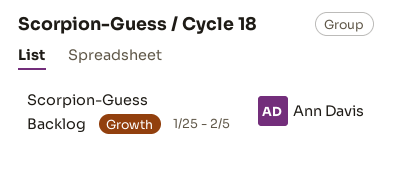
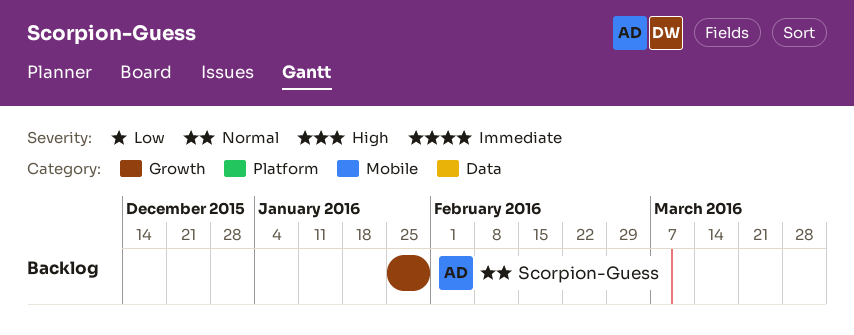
Scorpion-Guess, due: Feb 5 -> Jan 29

